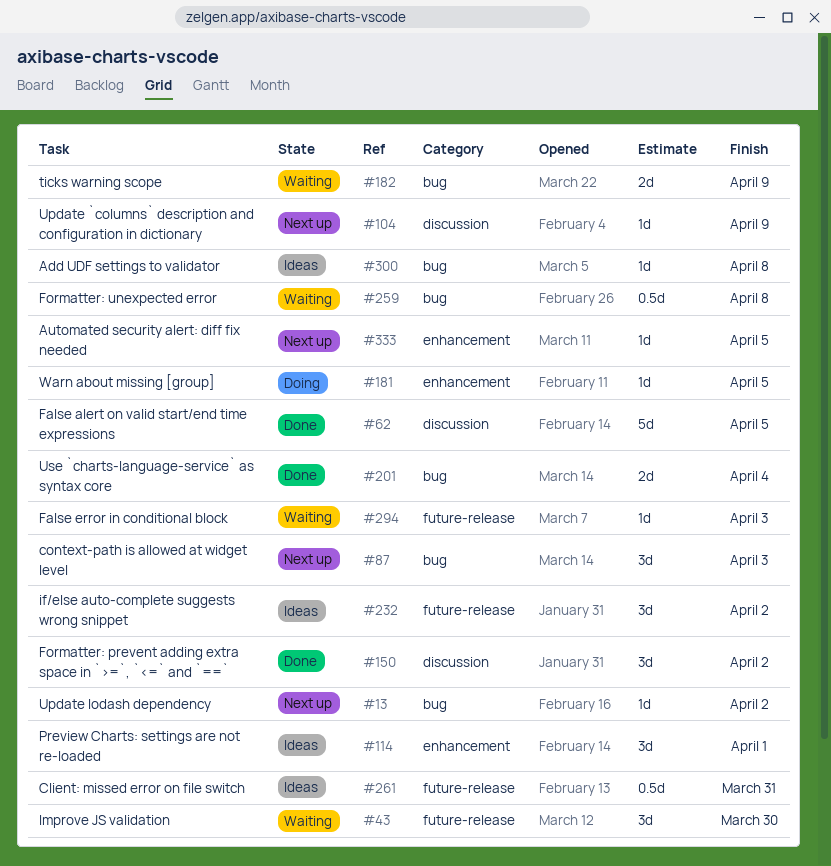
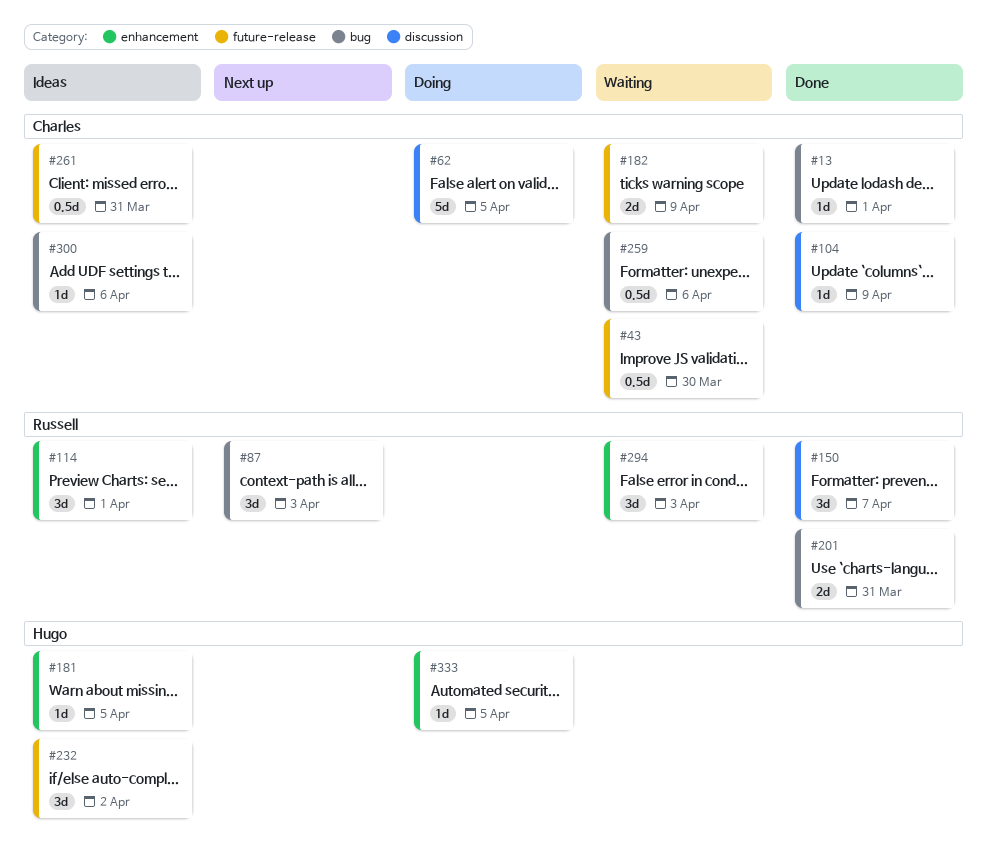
#13, status: Next up -> Done
#13, due: Apr 2 -> Apr 1
#43, estimate: 3d -> 0.5d
#62, status: Done -> Doing
#104, status: Next up -> Done
#150, due: Apr 2 -> Apr 7
#181, status: Doing -> Ideas
#182, label: bug -> future-release
#201, due: Apr 4 -> Mar 31
#259, due: Apr 8 -> Apr 6
#294, label: future-release -> enhancement
#294, estimate: 1d -> 3d
#300, due: Apr 8 -> Apr 6
#333, status: Next up -> Doing

